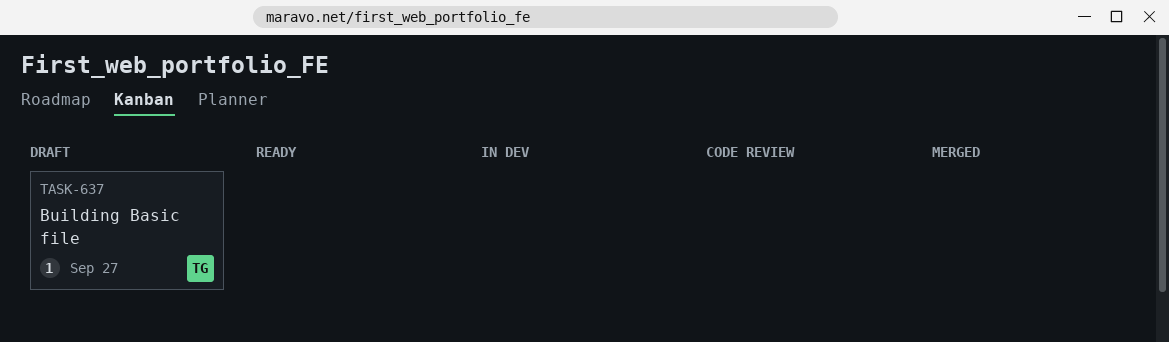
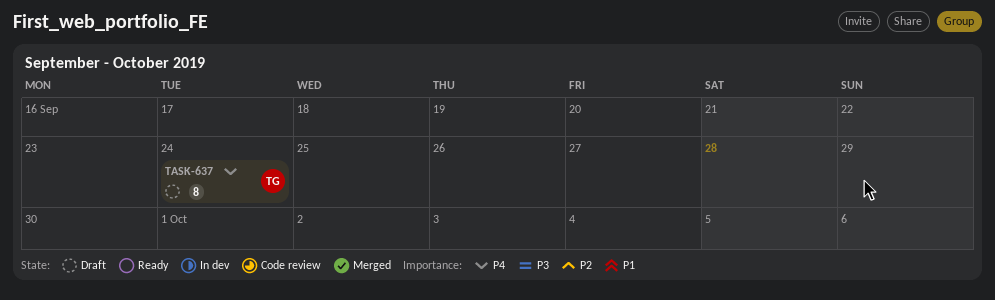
TASK-637, estimate: 1 -> 8
TASK-637, due: Sep 27 -> Sep 24

